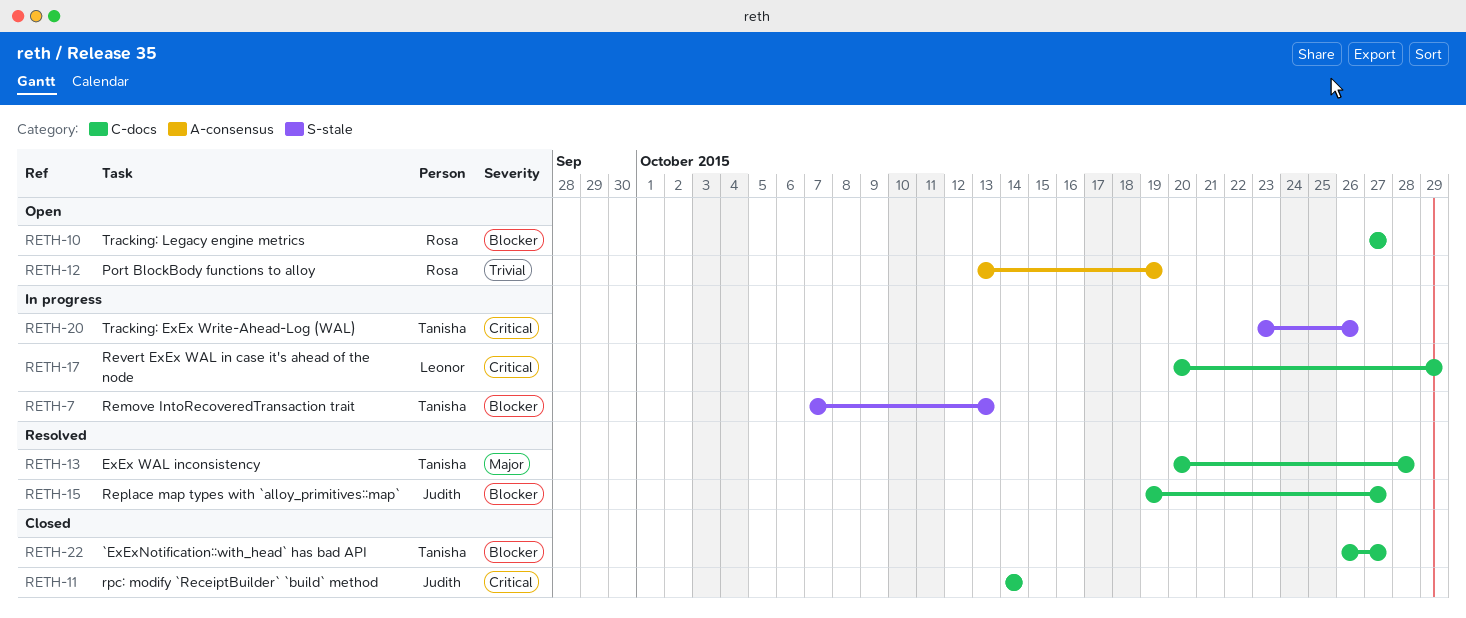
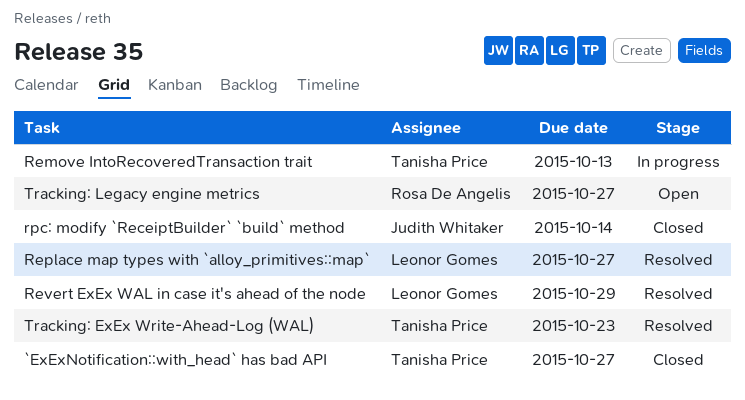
ExEx WAL inconsistency: present -> none
Port BlockBody functions to alloy: present -> none
Replace map types with `alloy_primitives::map`, owner: Judith Whitaker -> Leonor Gomes
Revert ExEx WAL in case it's ahead of the node, status: In progress -> Resolved
Tracking: ExEx Write-Ahead-Log (WAL), status: In progress -> Resolved
Tracking: ExEx Write-Ahead-Log (WAL), due: Oct 26 -> Oct 23

